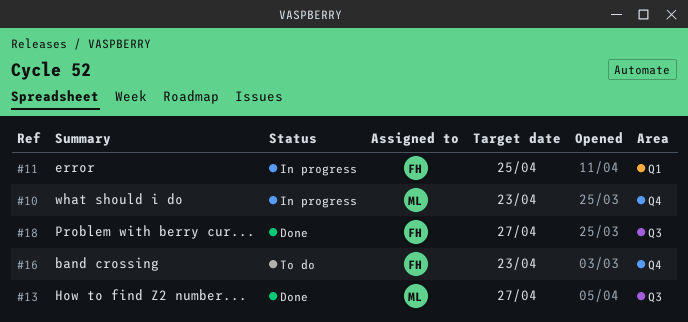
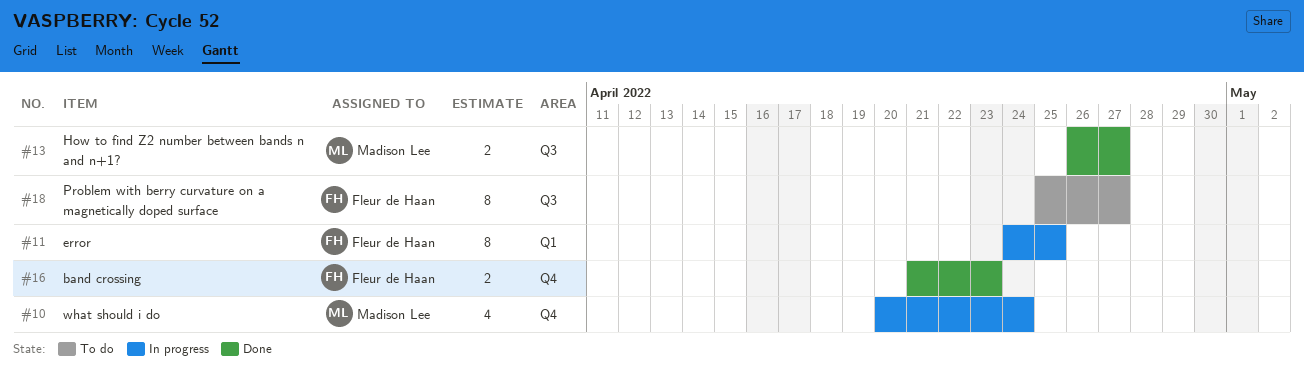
#10, due: Apr 23 -> Apr 24
#16, status: To do -> Done
#18, status: Done -> To do

